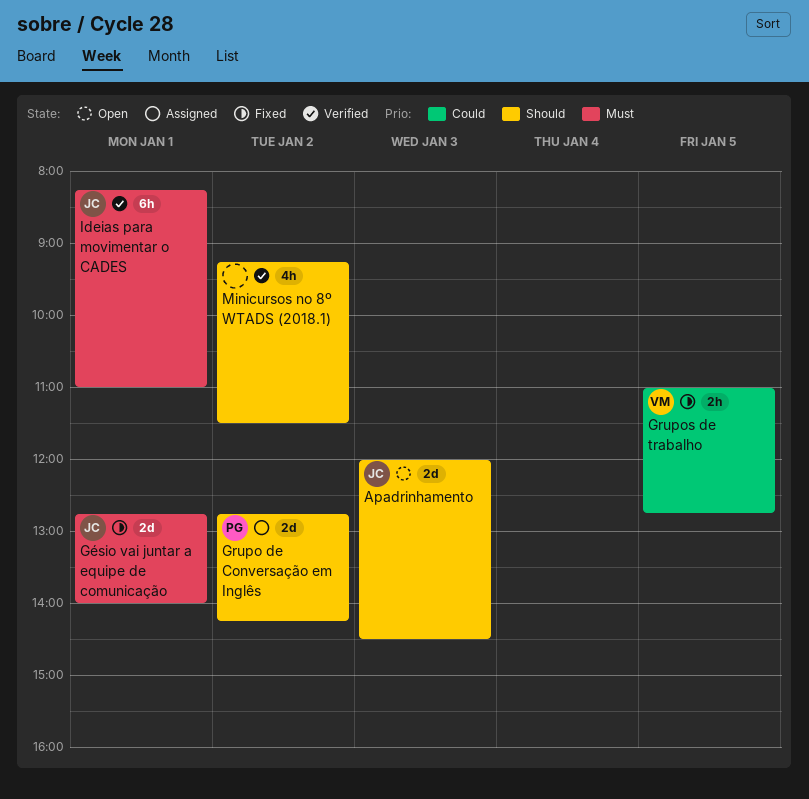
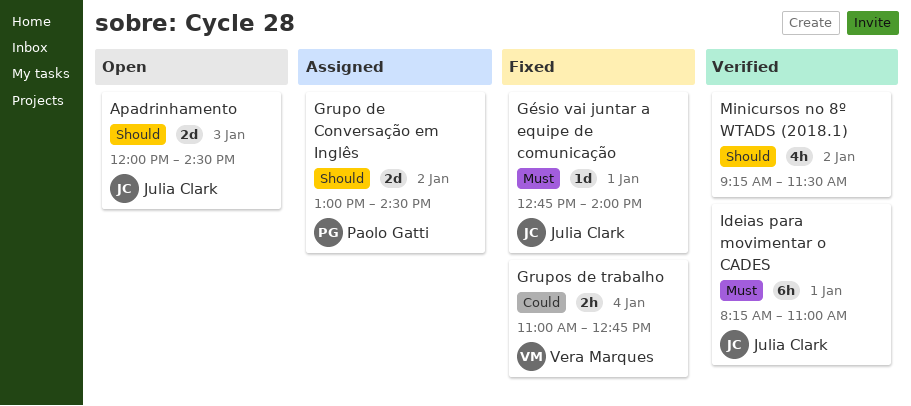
Grupo de Conversação em Inglês, begins: 12:45 -> 13:00
Grupo de Conversação em Inglês, ends: 14:15 -> 14:30
Grupos de trabalho, day: Jan 5 -> Jan 4
Gésio vai juntar a equipe de comunicação, estimate: 2d -> 1d

